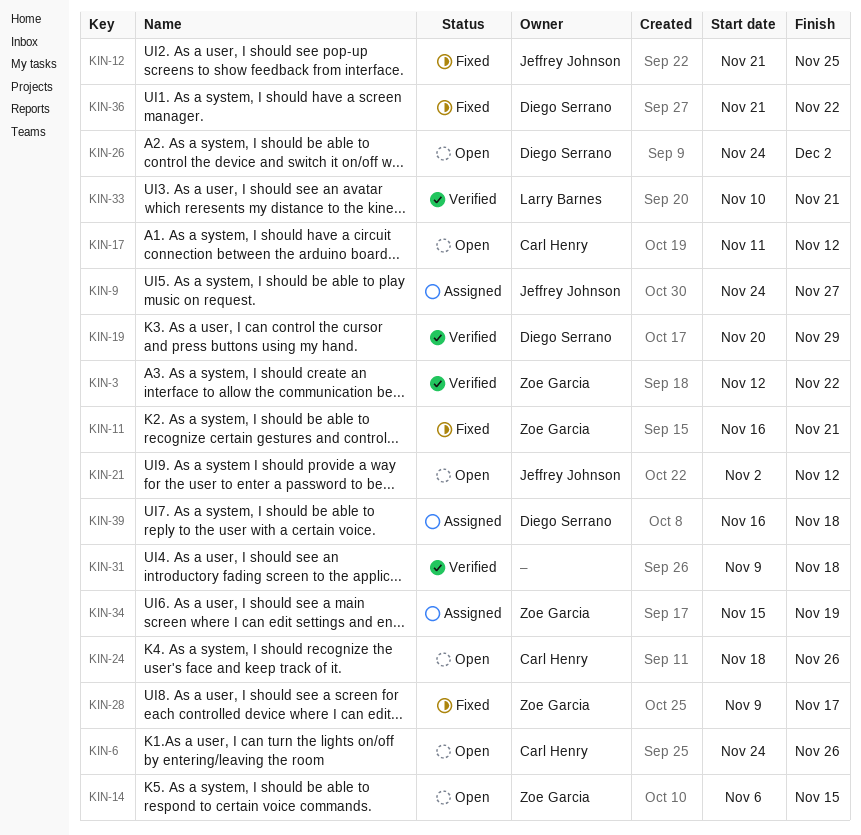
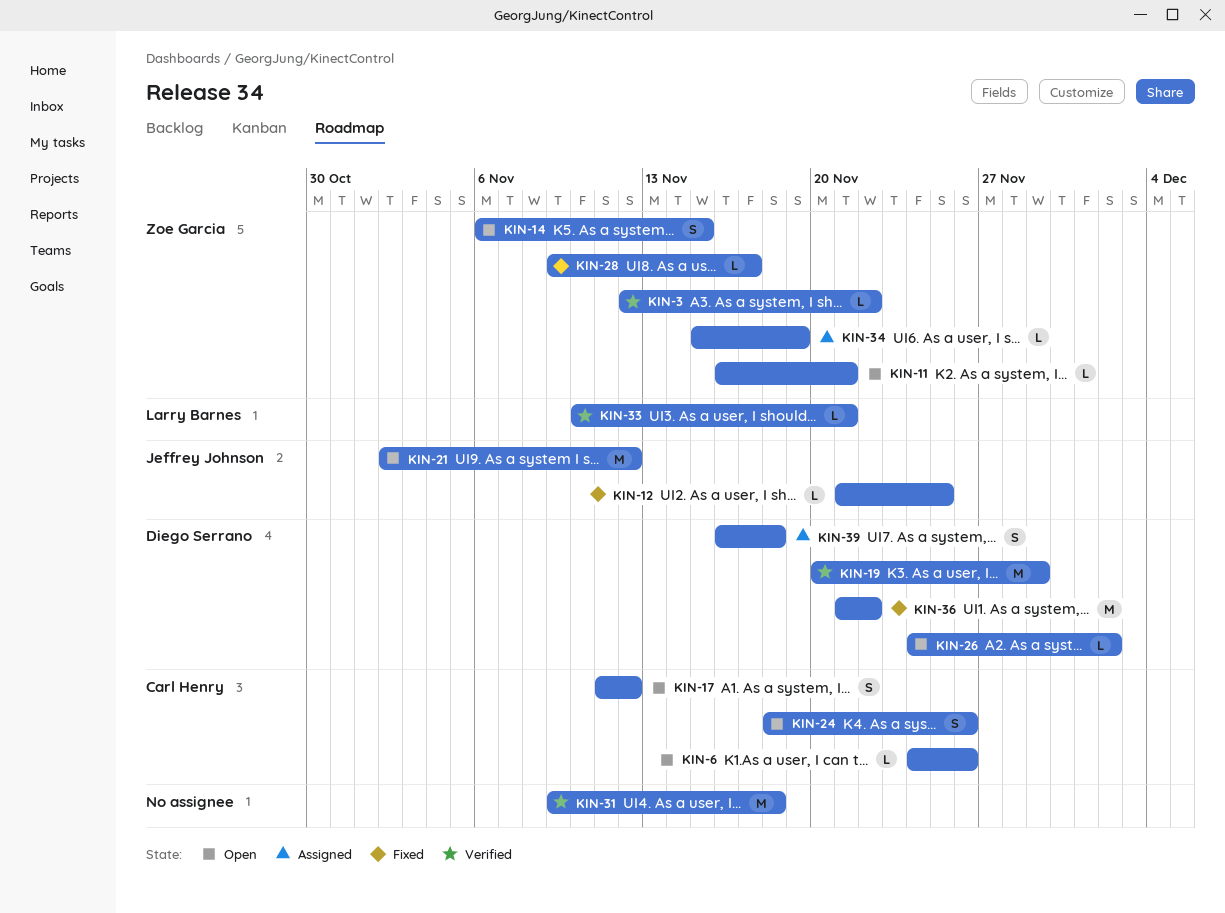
KIN-9: present -> none
KIN-11, status: Fixed -> Open

